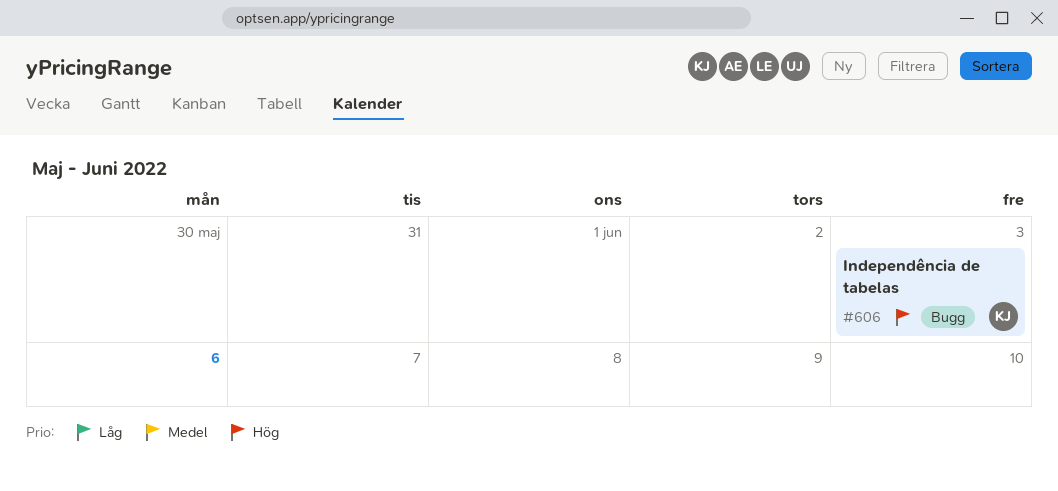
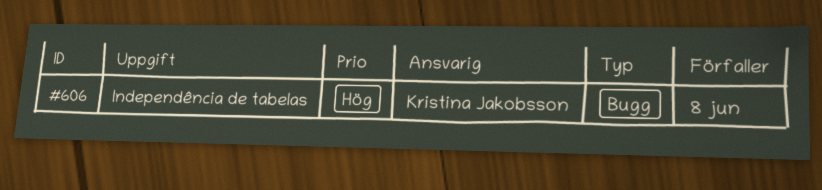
#606, due: Jun 3 -> Jun 8

